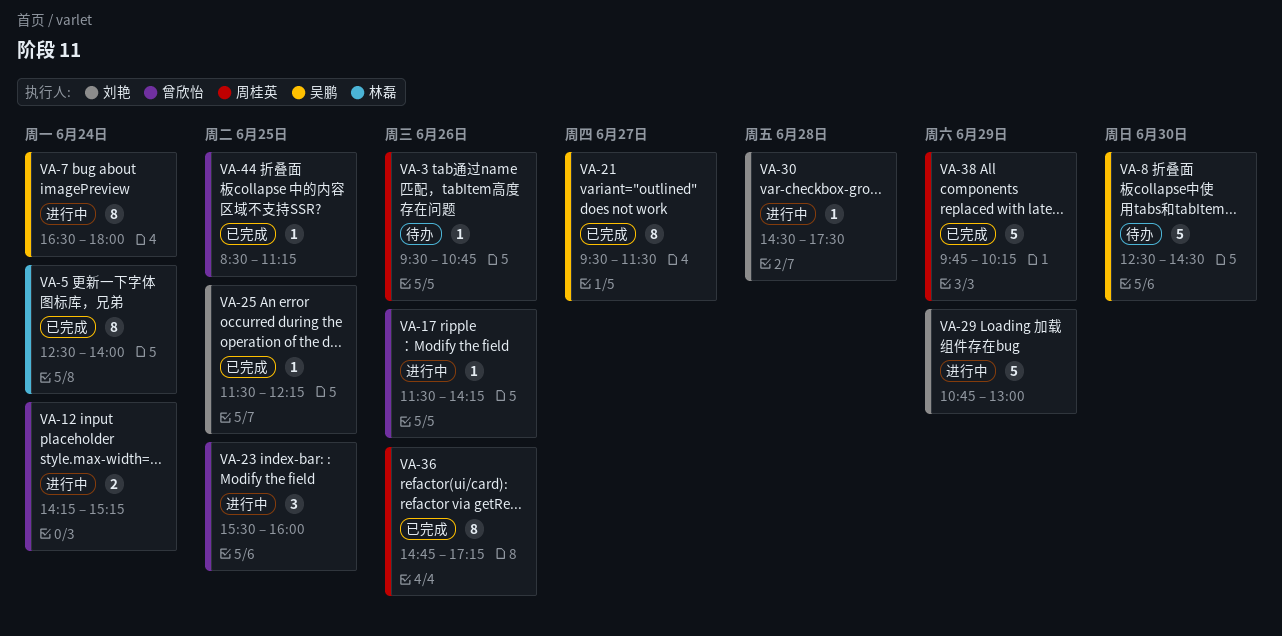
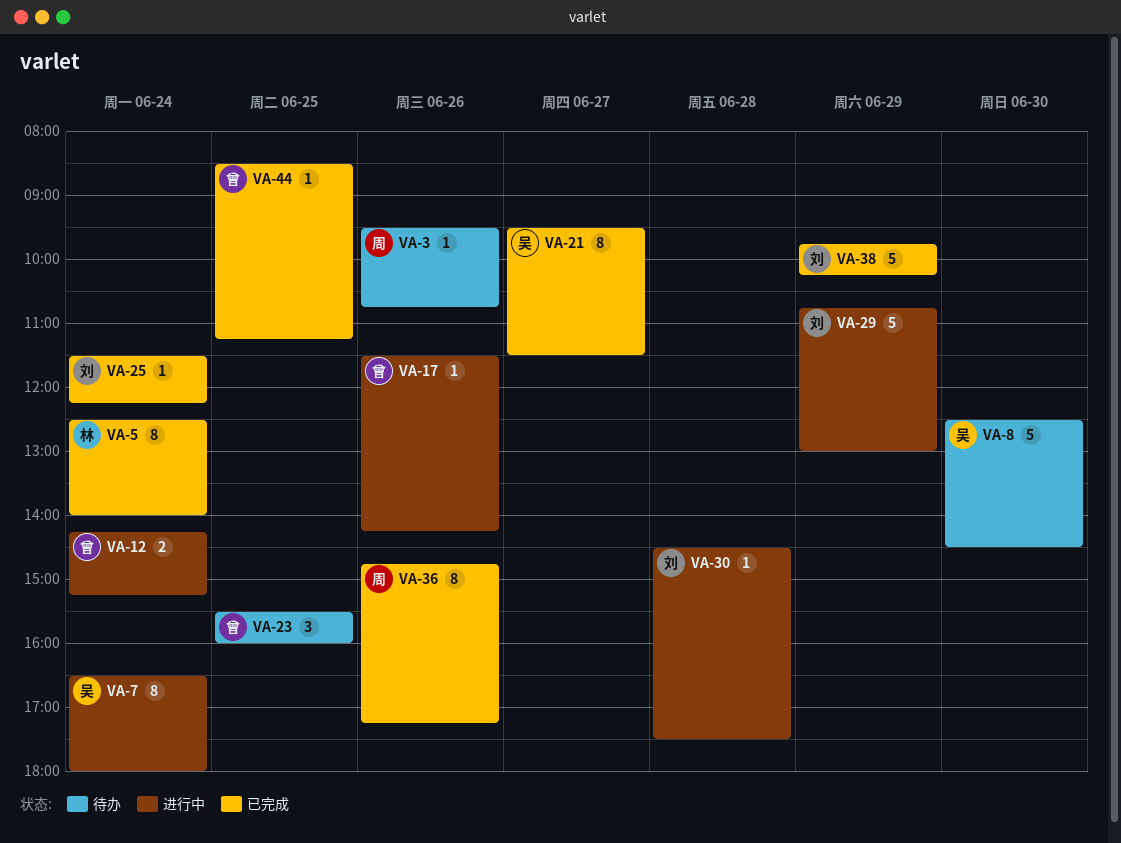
VA-23, status: 进行中 -> 待办
VA-25, day: Jun 25 -> Jun 24
VA-38, owner: 周桂英 -> 刘艳

